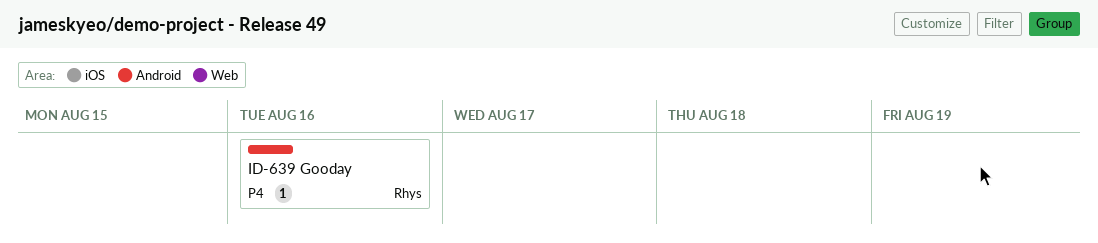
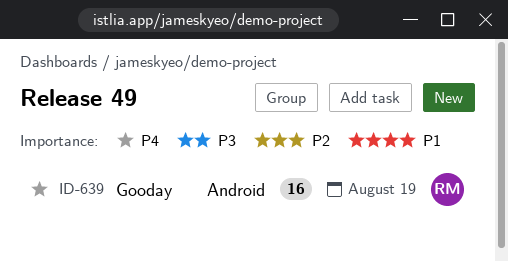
ID-639, estimate: 1 -> 16
ID-639, due: Aug 16 -> Aug 19

